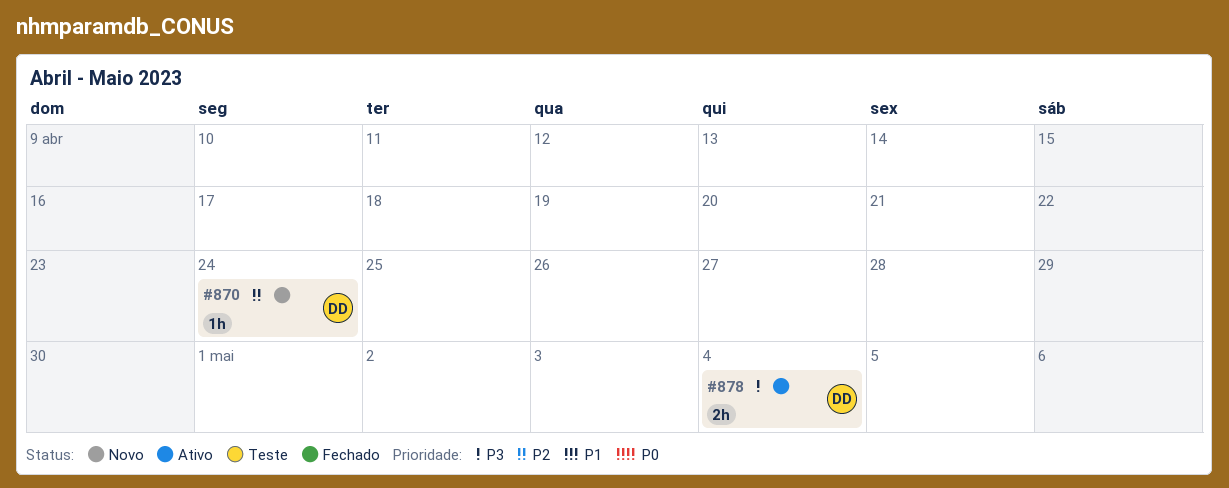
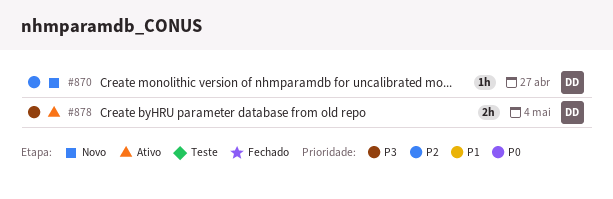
#870, due: Apr 24 -> Apr 27

